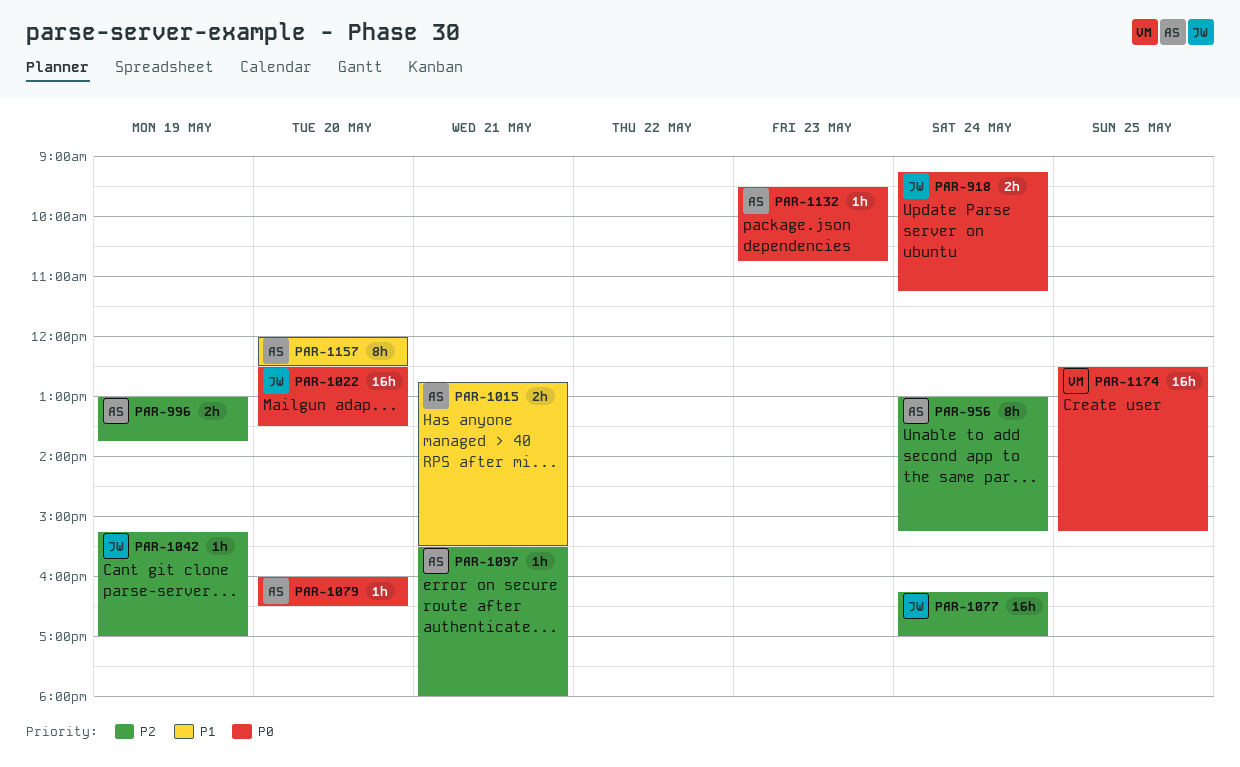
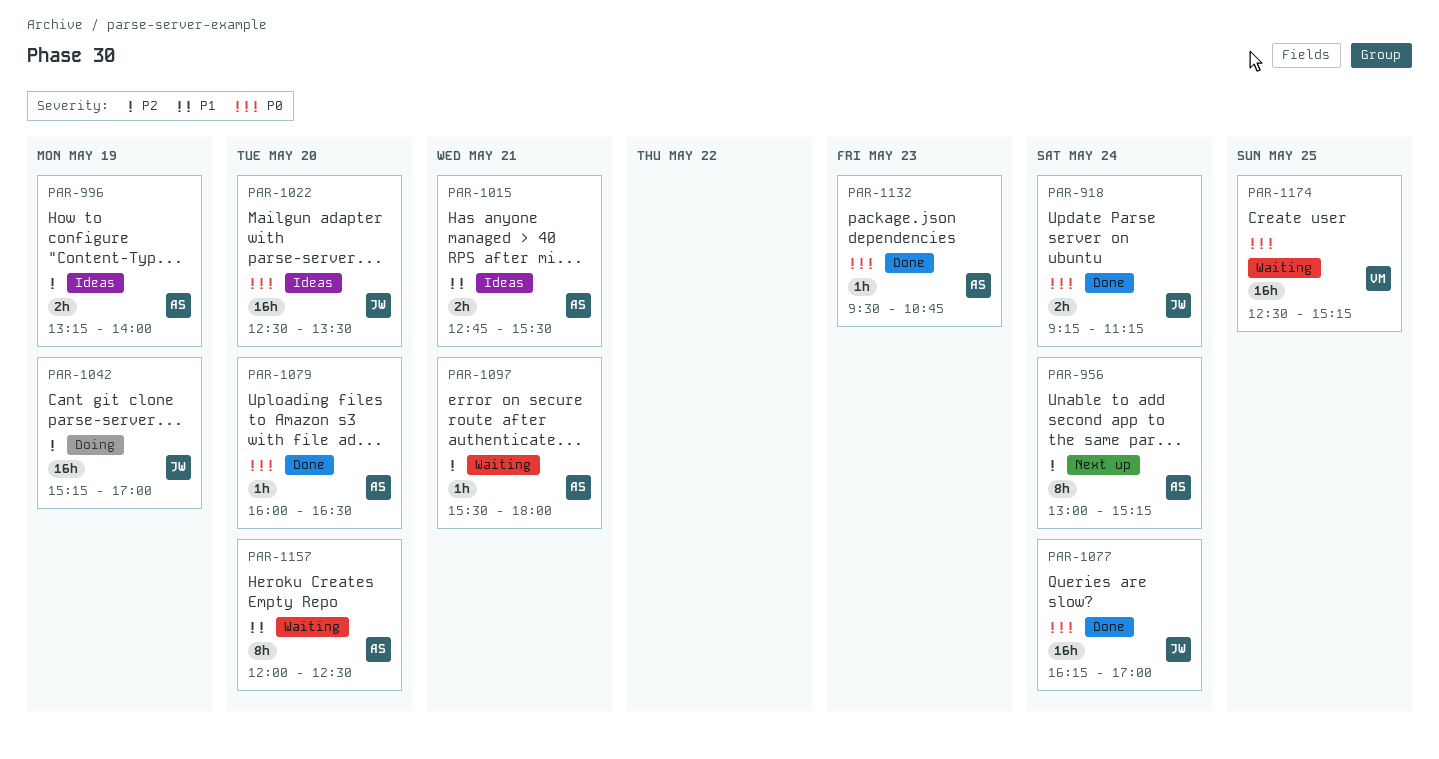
PAR-996, begins: 13:00 -> 13:15
PAR-996, ends: 13:45 -> 14:00
PAR-1042, estimate: 1h -> 16h
PAR-1077, priority: P2 -> P0

